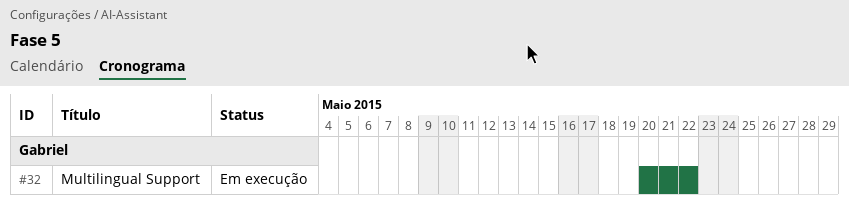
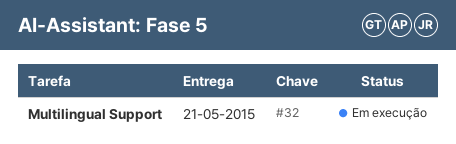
#32, due: May 22 -> May 21

